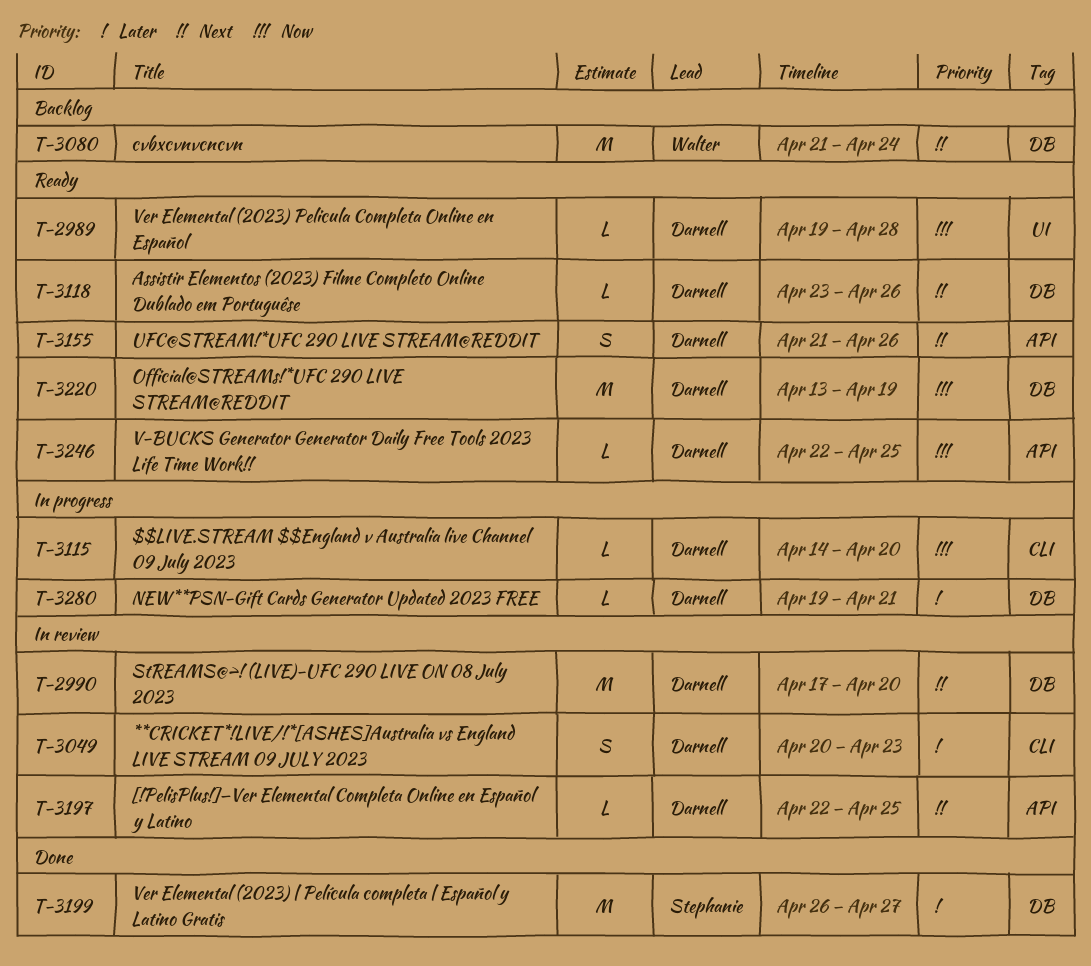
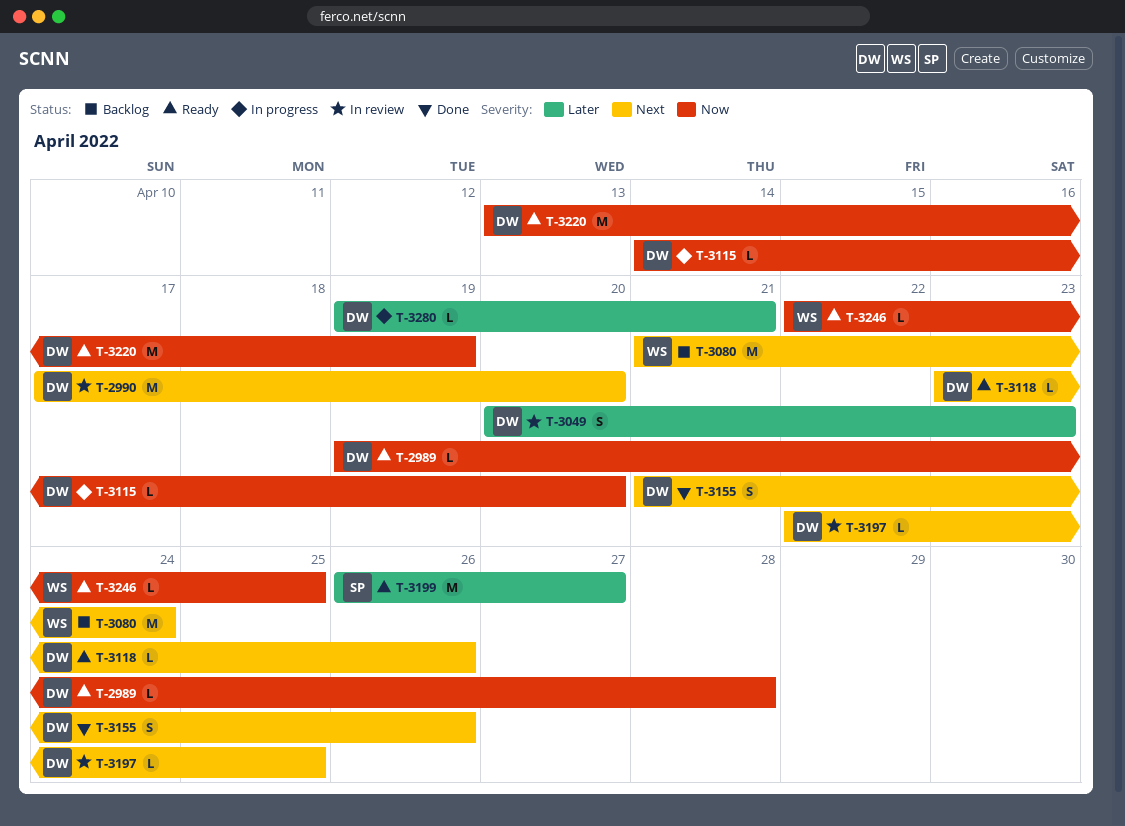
T-3155, status: Ready -> Done
T-3199, status: Done -> Ready
T-3246, owner: Darnell -> Walter

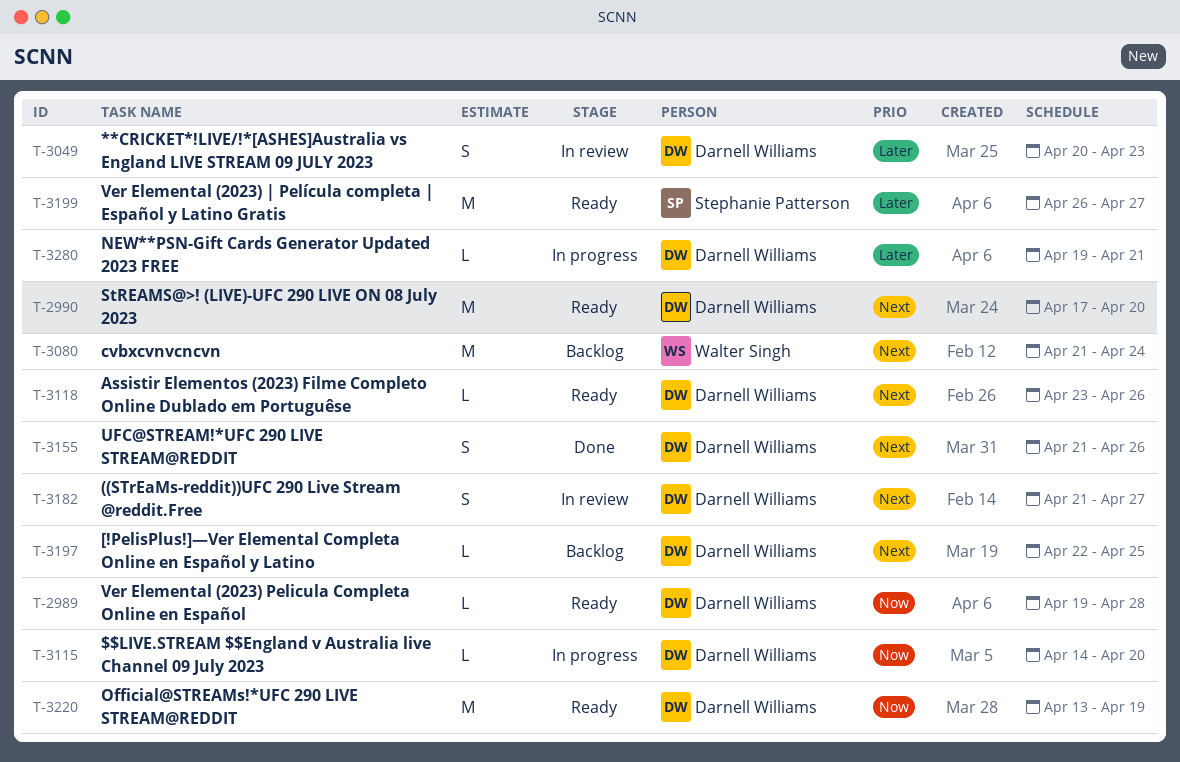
T-2990, status: In review -> Ready
T-3182: none -> present
T-3197, status: In review -> Backlog
T-3246: present -> none

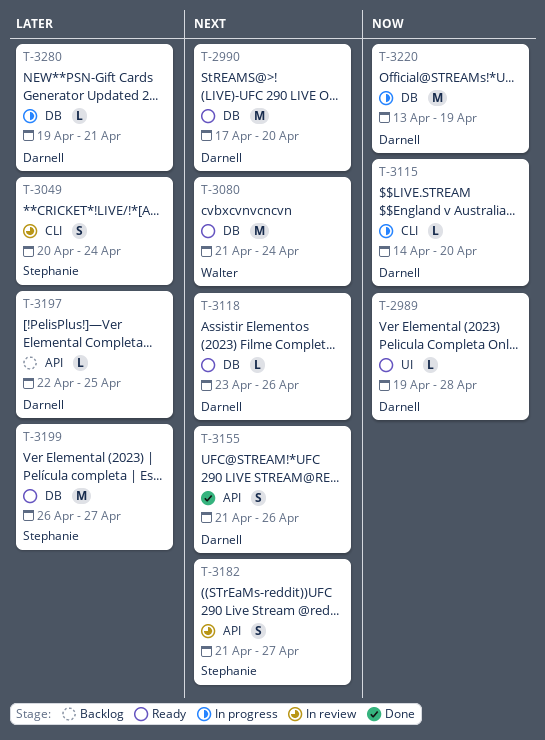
T-3049, owner: Darnell Williams -> Stephanie Patterson
T-3049, due: Apr 23 -> Apr 24
T-3080, status: Backlog -> Ready
T-3182, owner: Darnell Williams -> Stephanie Patterson
T-3197, priority: Next -> Later
T-3220, status: Ready -> In progress

